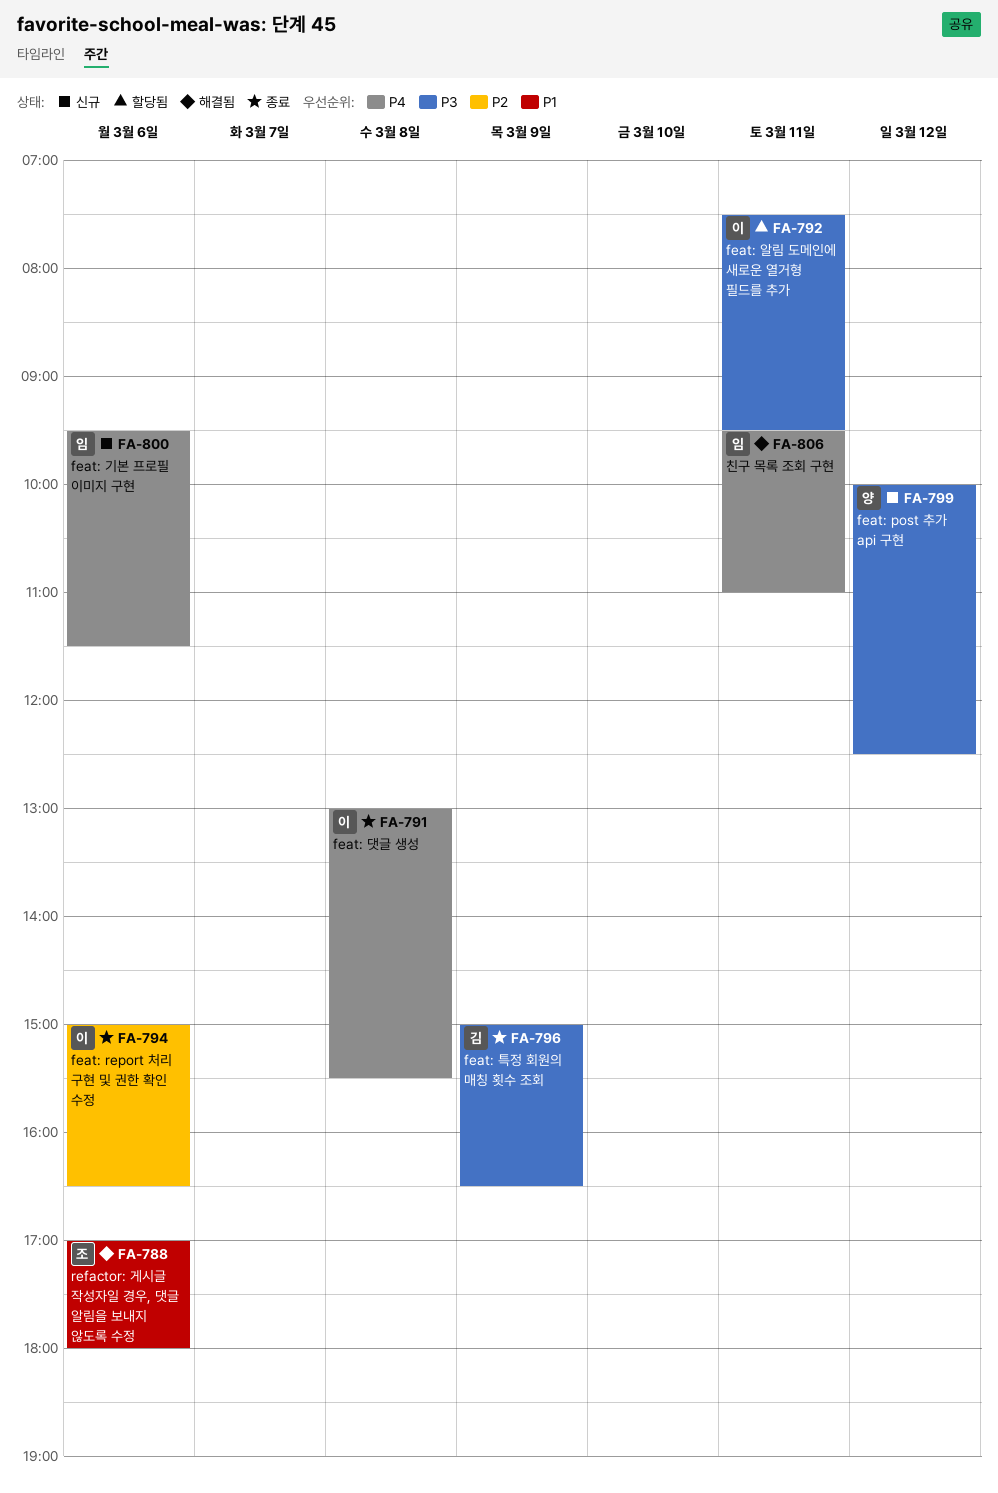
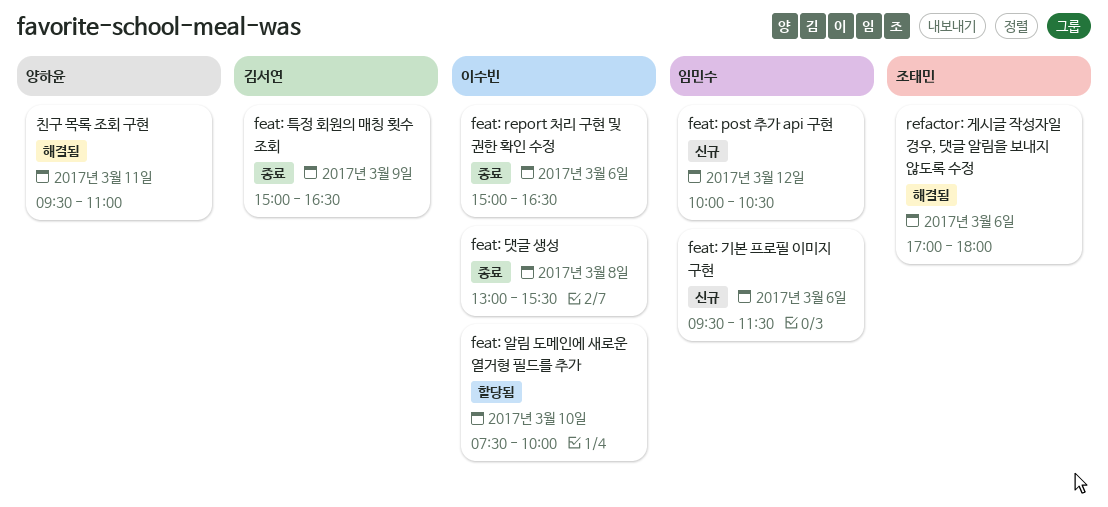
feat: post 추가 api 구현, owner: 양하윤 -> 임민수
feat: post 추가 api 구현, ends: 12:30 -> 10:30
feat: 알림 도메인에 새로운 열거형 필드를 추가, day: Mar 11 -> Mar 10
feat: 알림 도메인에 새로운 열거형 필드를 추가, ends: 09:30 -> 10:00
친구 목록 조회 구현, owner: 임민수 -> 양하윤

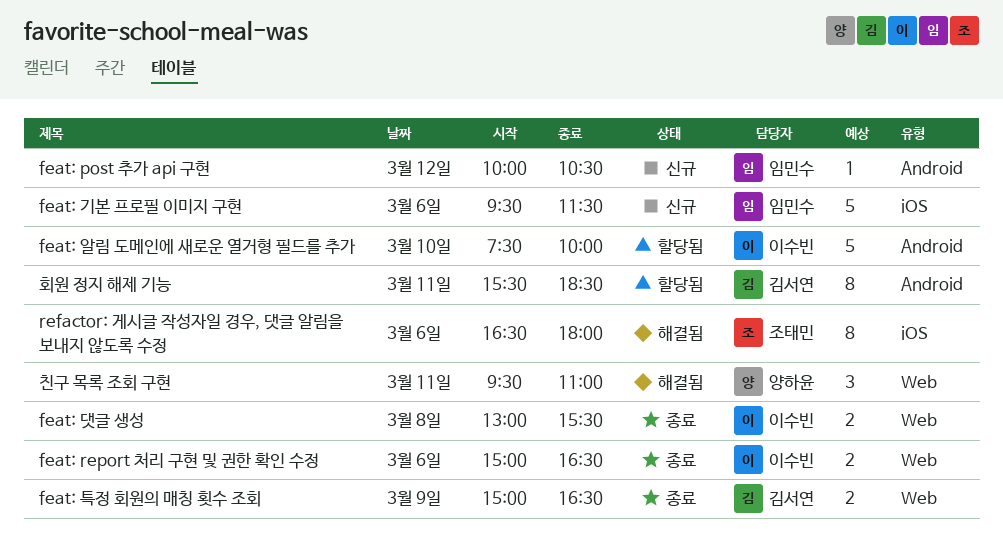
refactor: 게시글 작성자일 경우, 댓글 알림을 보내지 않도록 수정, begins: 17:00 -> 16:30
회원 정지 해제 기능: none -> present

